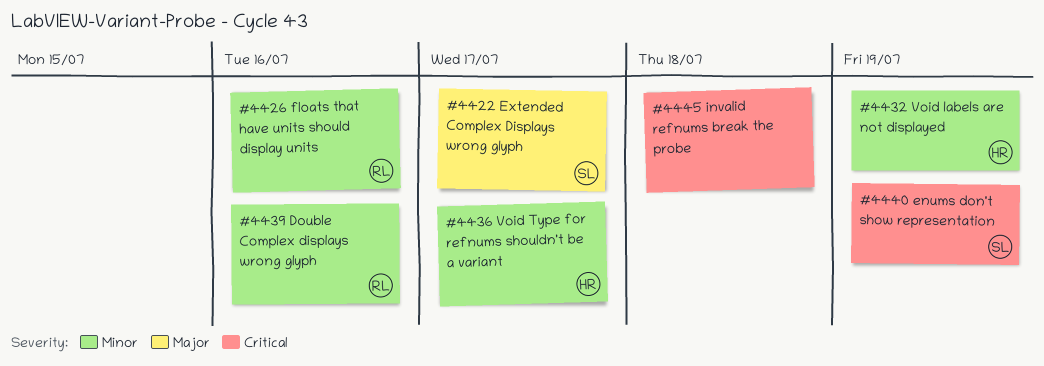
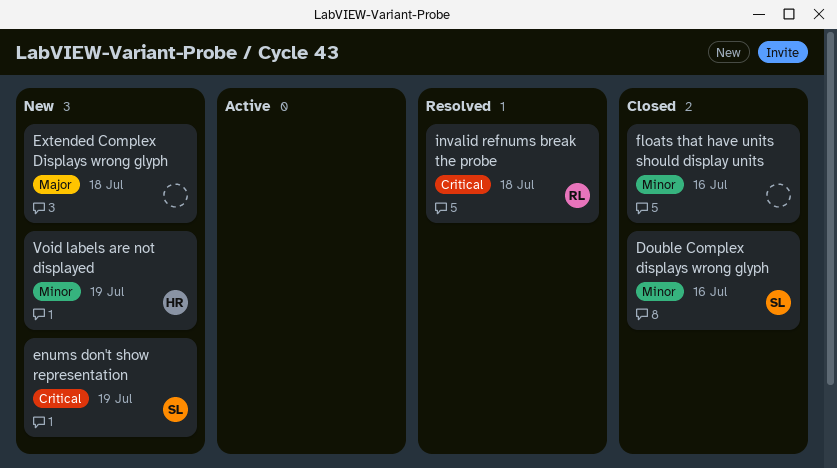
Double Complex displays wrong glyph, owner: RL -> SL
Extended Complex Displays wrong glyph, owner: SL -> none
Extended Complex Displays wrong glyph, due: Jul 17 -> Jul 18
floats that have units should display units, owner: RL -> none
invalid refnums break the probe, owner: none -> RL
Void Type for refnums shouldn't be a variant: present -> none

